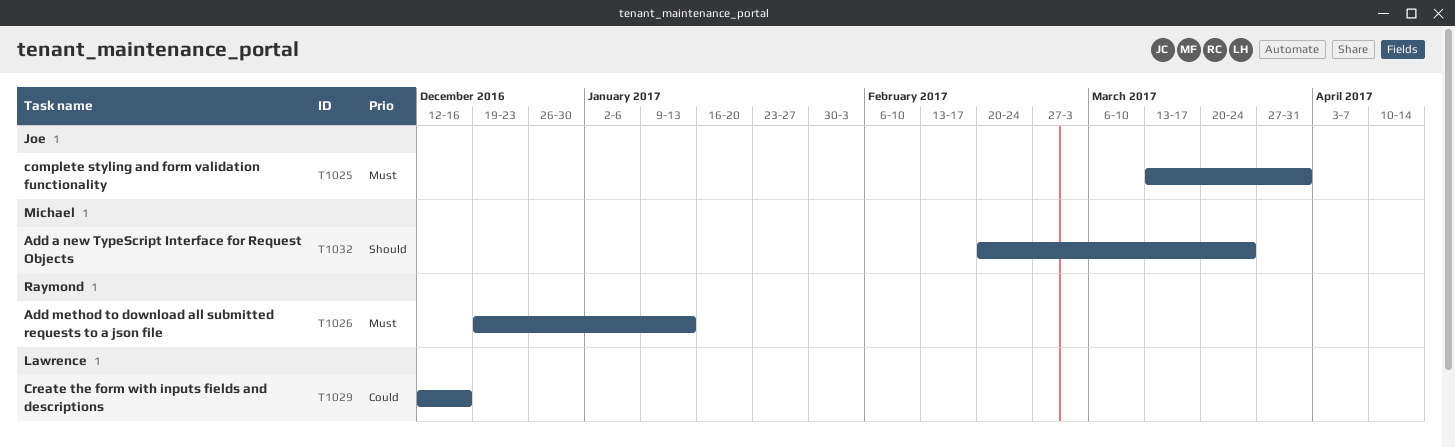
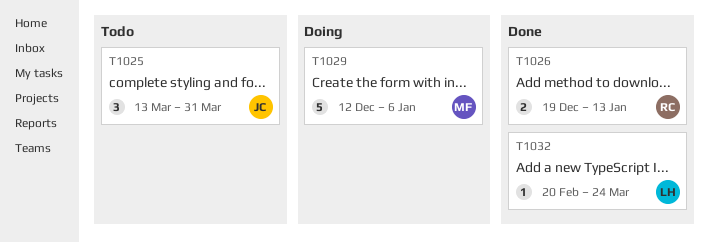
T1029, owner: Lawrence -> Michael
T1029, due: Dec 16 -> Jan 6
T1032, owner: Michael -> Lawrence

